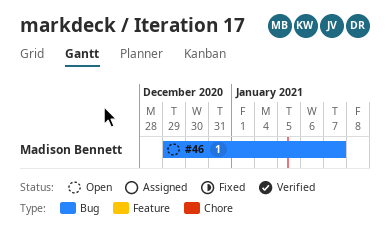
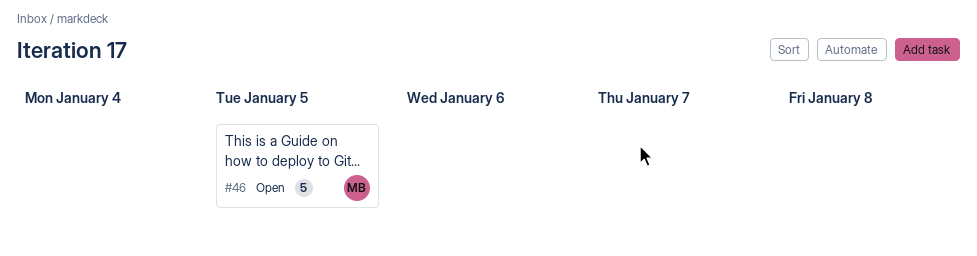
#46, estimate: 1 -> 5
#46, due: Jan 7 -> Jan 5

